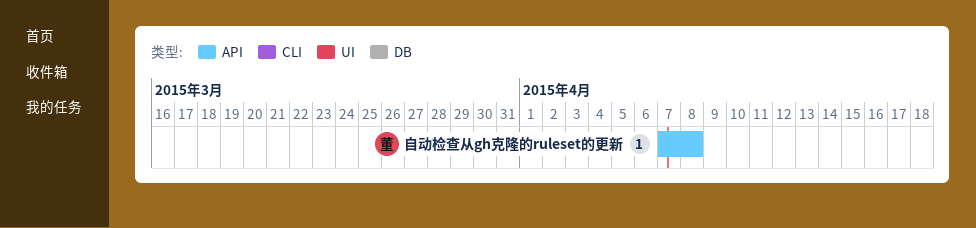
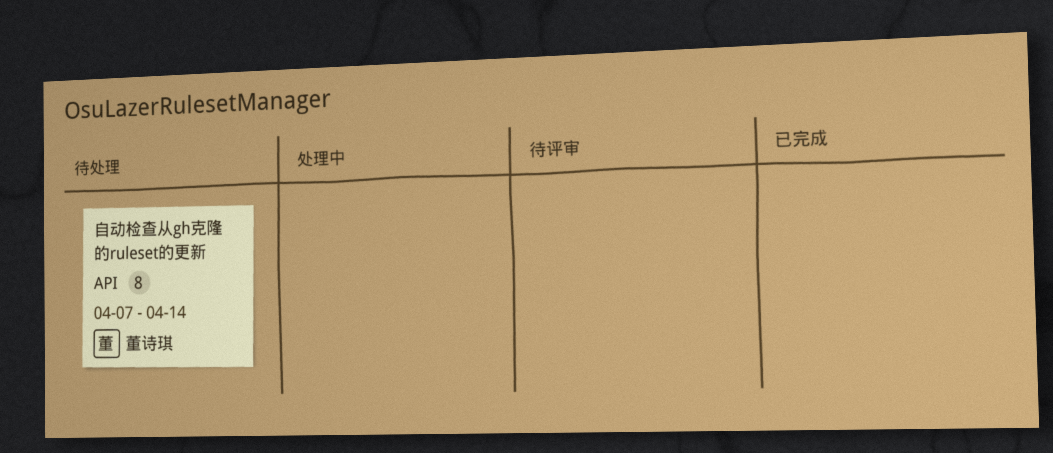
自动检查从gh克隆的ruleset的更新, estimate: 1 -> 8
自动检查从gh克隆的ruleset的更新, due: Apr 8 -> Apr 14

